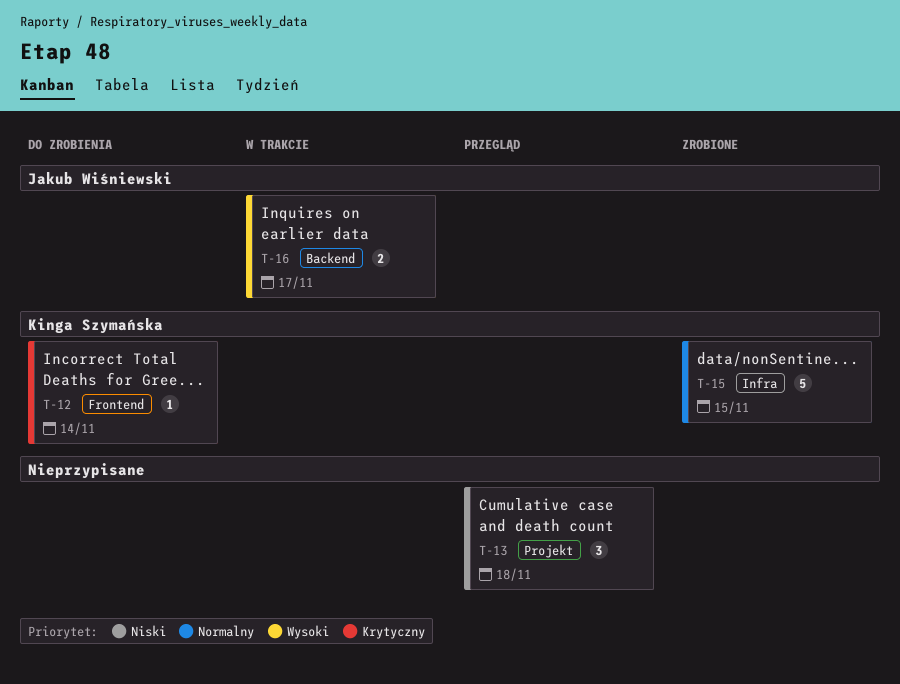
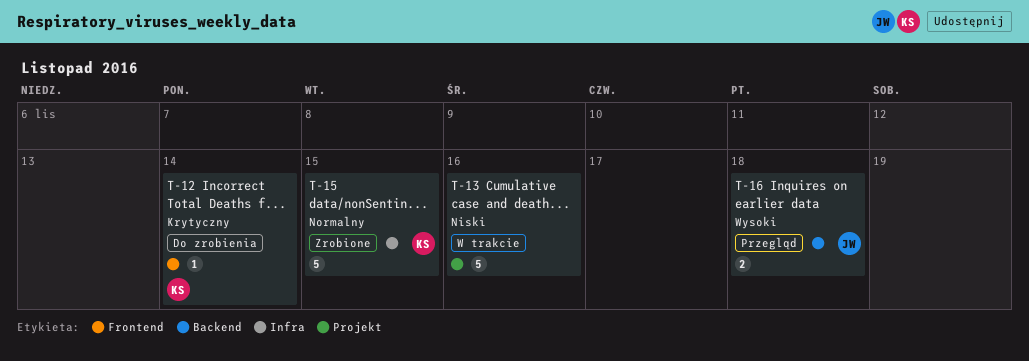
T-13, status: Przegląd -> W trakcie
T-13, estimate: 3 -> 5
T-13, due: Nov 18 -> Nov 16
T-16, status: W trakcie -> Przegląd
T-16, due: Nov 17 -> Nov 18

